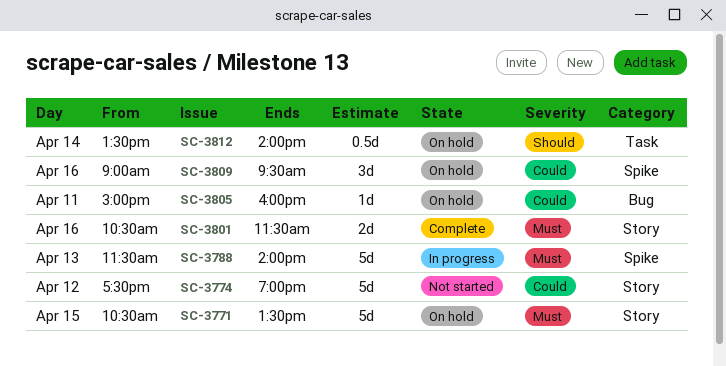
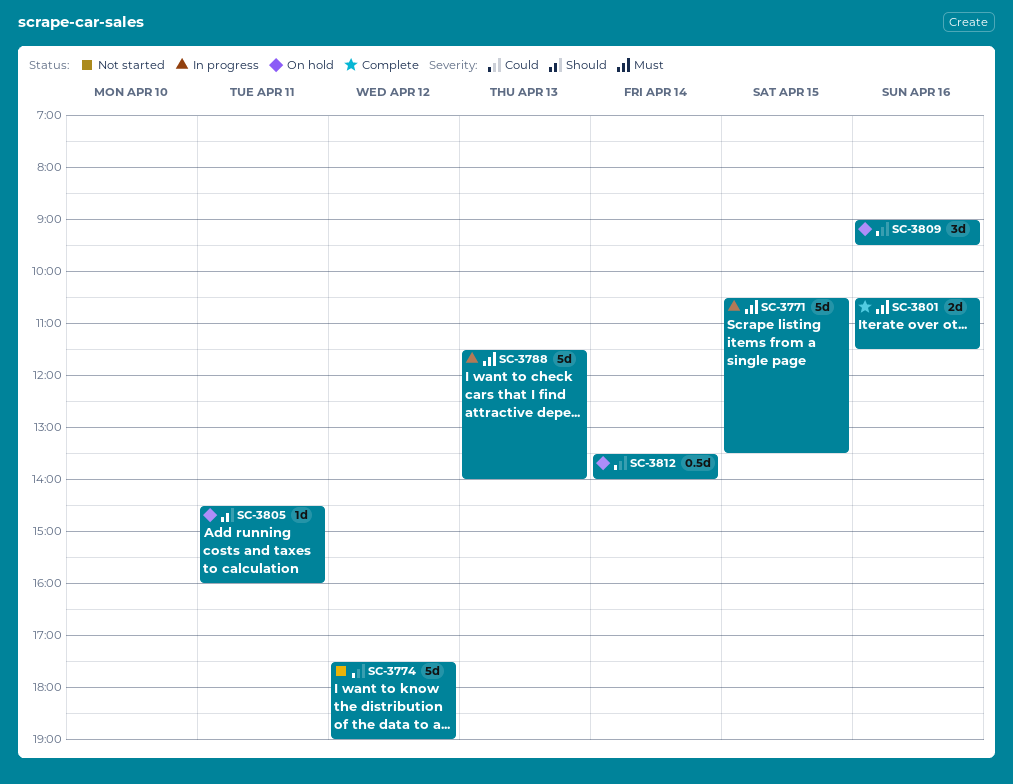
SC-3771, status: On hold -> In progress
SC-3805, priority: Could -> Should
SC-3805, begins: 15:00 -> 14:30
SC-3812, priority: Should -> Could

